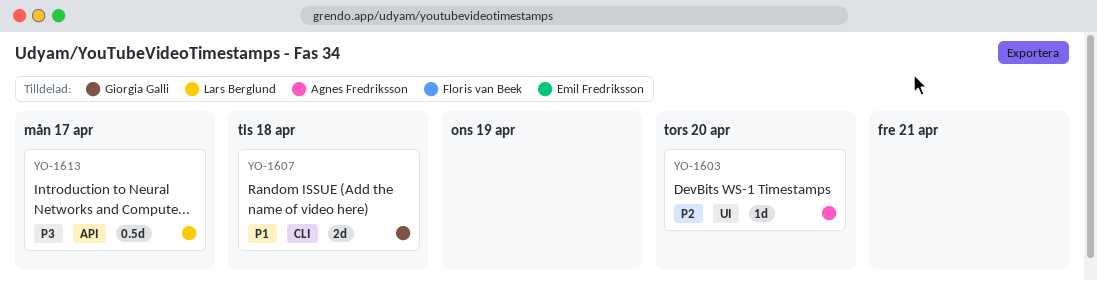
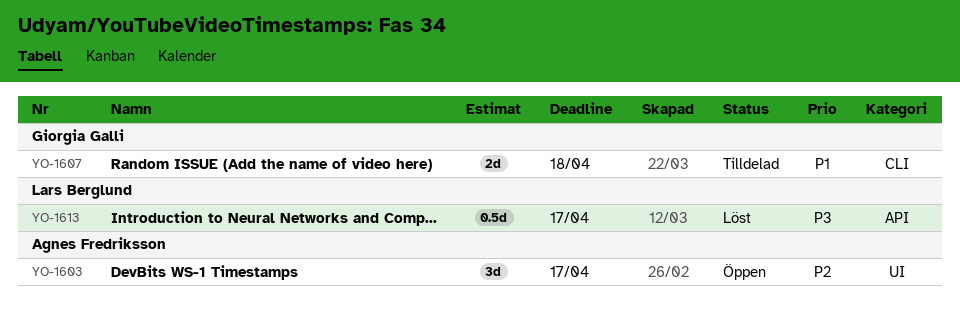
YO-1603, estimate: 1d -> 3d
YO-1603, due: Apr 20 -> Apr 17

